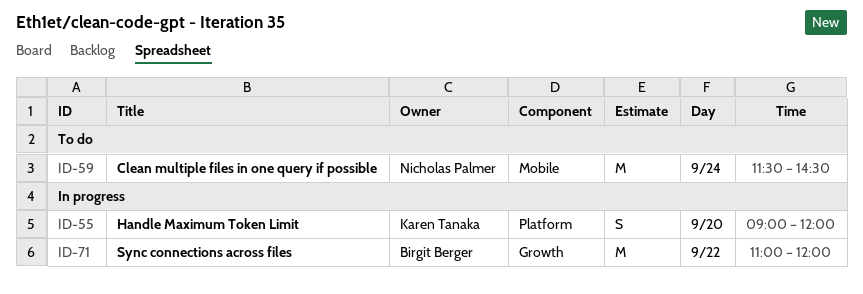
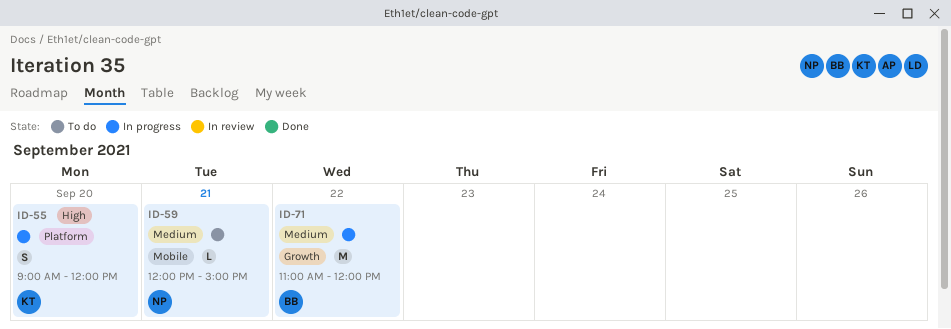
ID-59, estimate: M -> L
ID-59, day: Sep 24 -> Sep 21
ID-59, begins: 11:30 -> 12:00
ID-59, ends: 14:30 -> 15:00

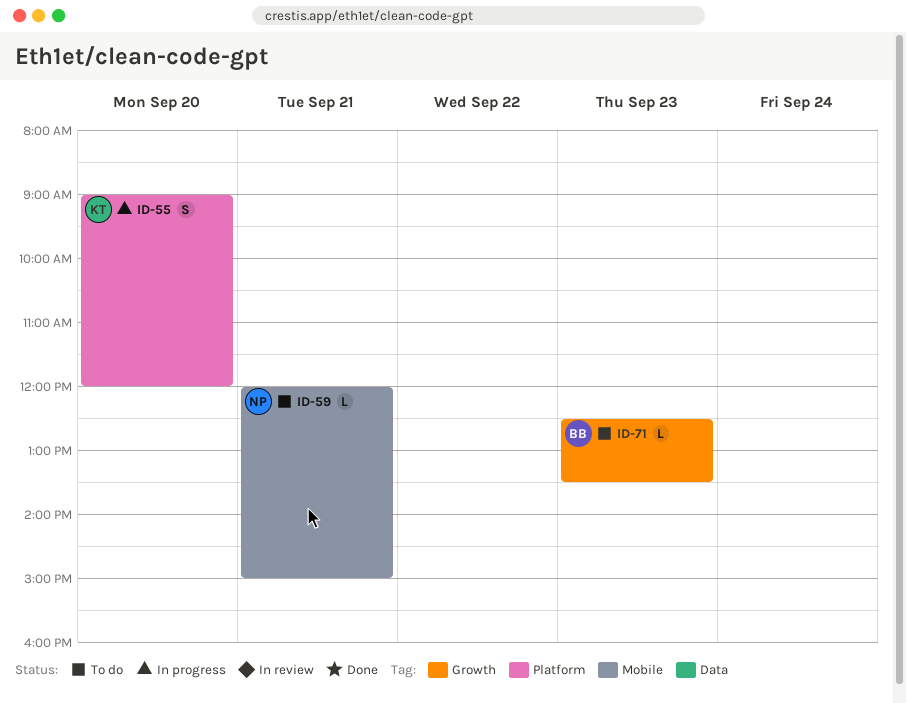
ID-71, status: In progress -> To do
ID-71, estimate: M -> L
ID-71, day: Sep 22 -> Sep 23
ID-71, begins: 11:00 -> 12:30
ID-71, ends: 12:00 -> 13:30

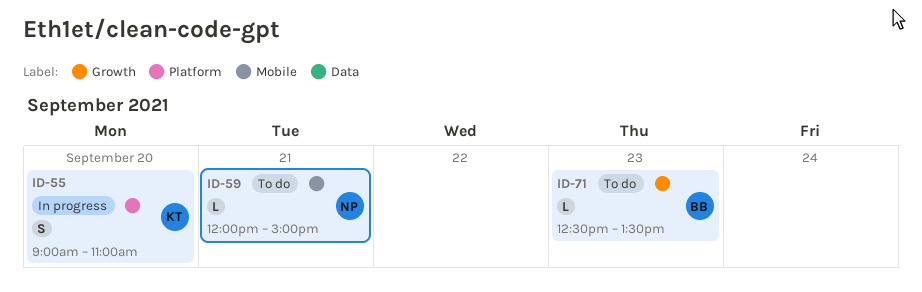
ID-55, ends: 12:00 -> 11:00

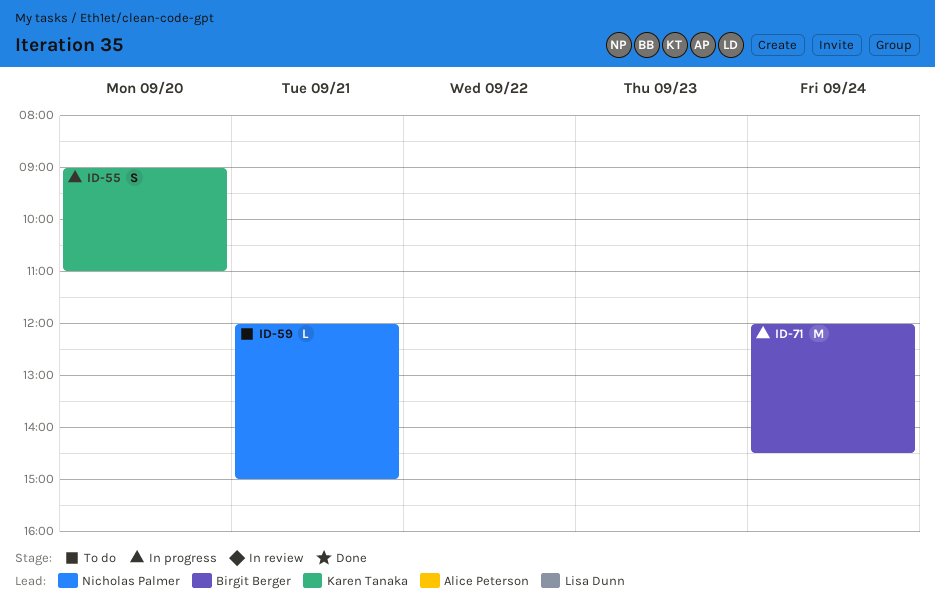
ID-71, status: To do -> In progress
ID-71, estimate: L -> M
ID-71, day: Sep 23 -> Sep 24
ID-71, begins: 12:30 -> 12:00
ID-71, ends: 13:30 -> 14:30

